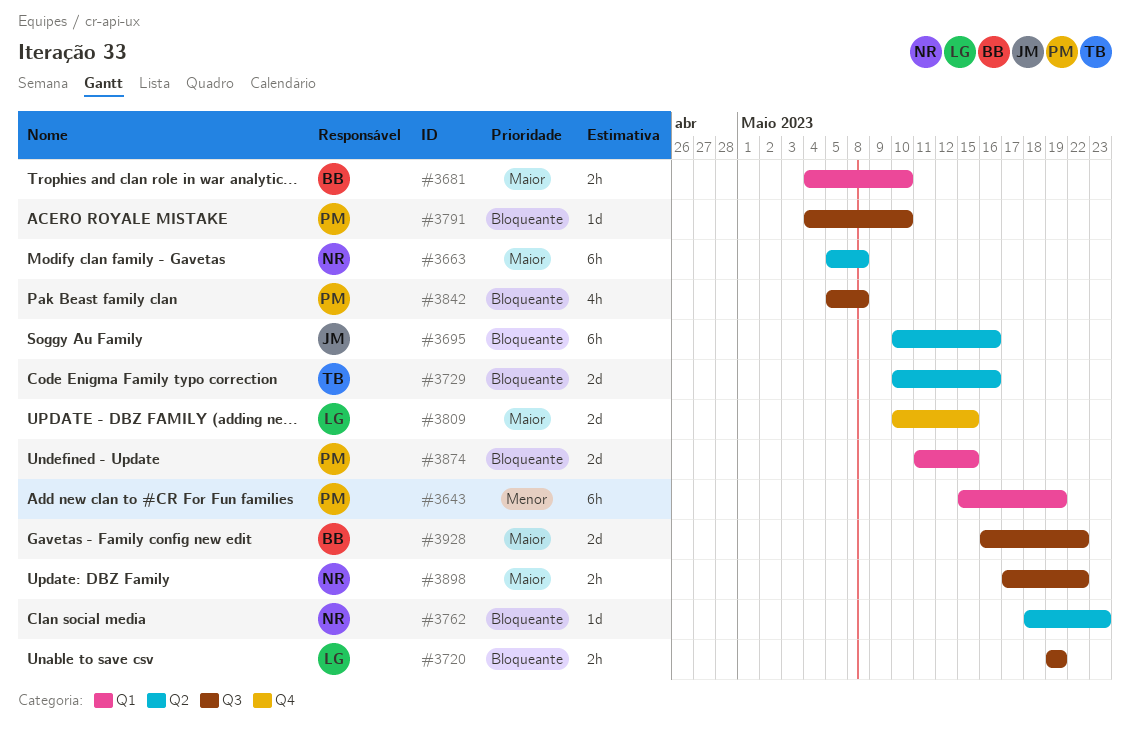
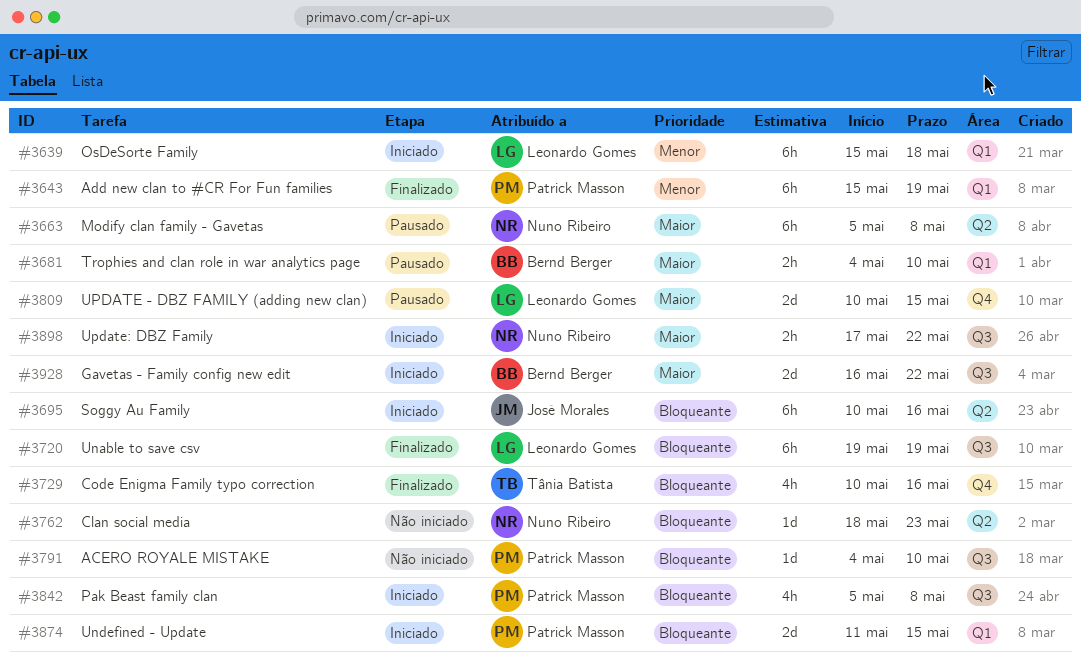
#3639: none -> present
#3720, estimate: 2h -> 6h
#3729, label: Q2 -> Q4
#3729, estimate: 2d -> 4h

